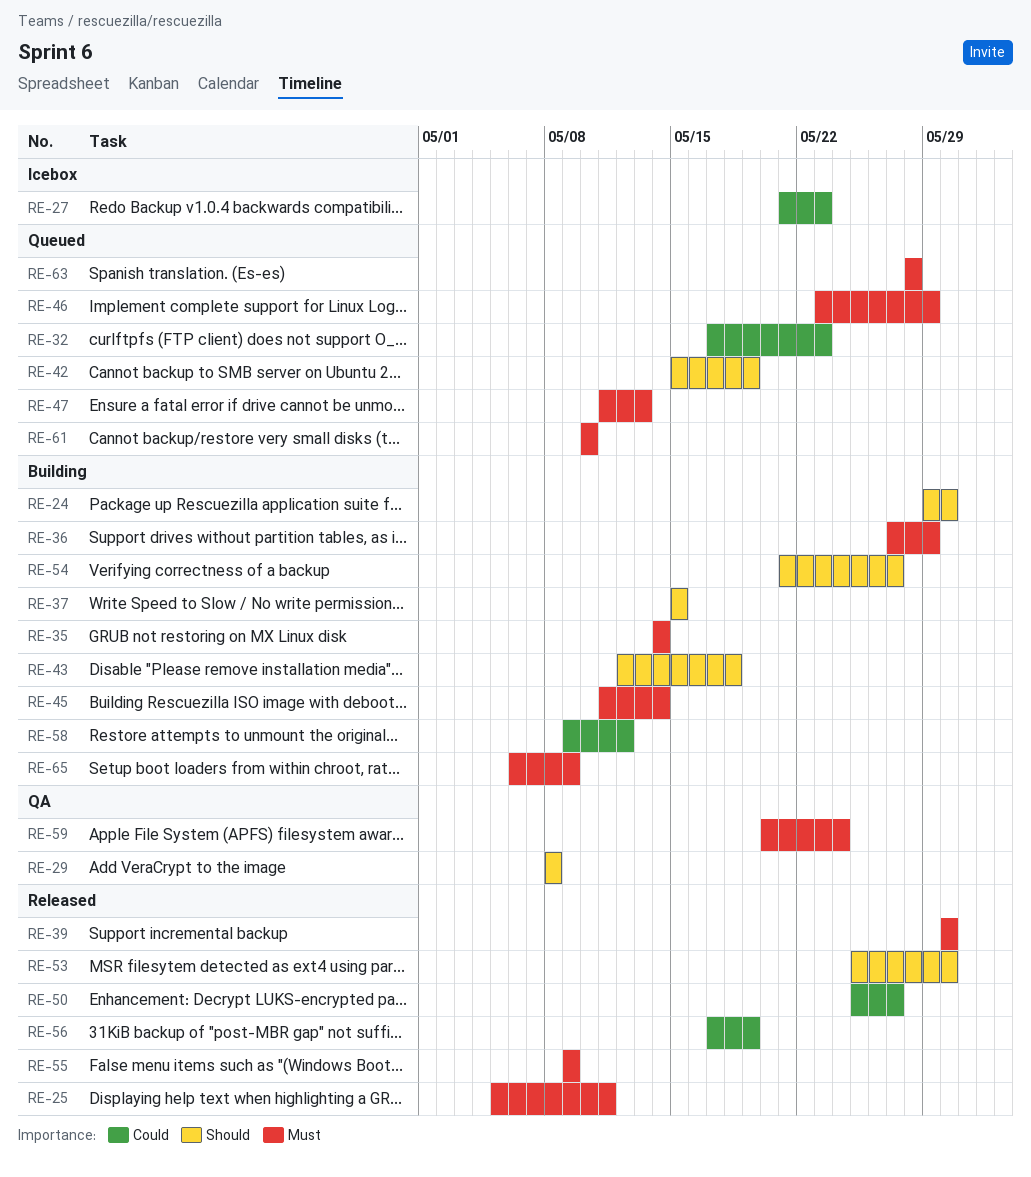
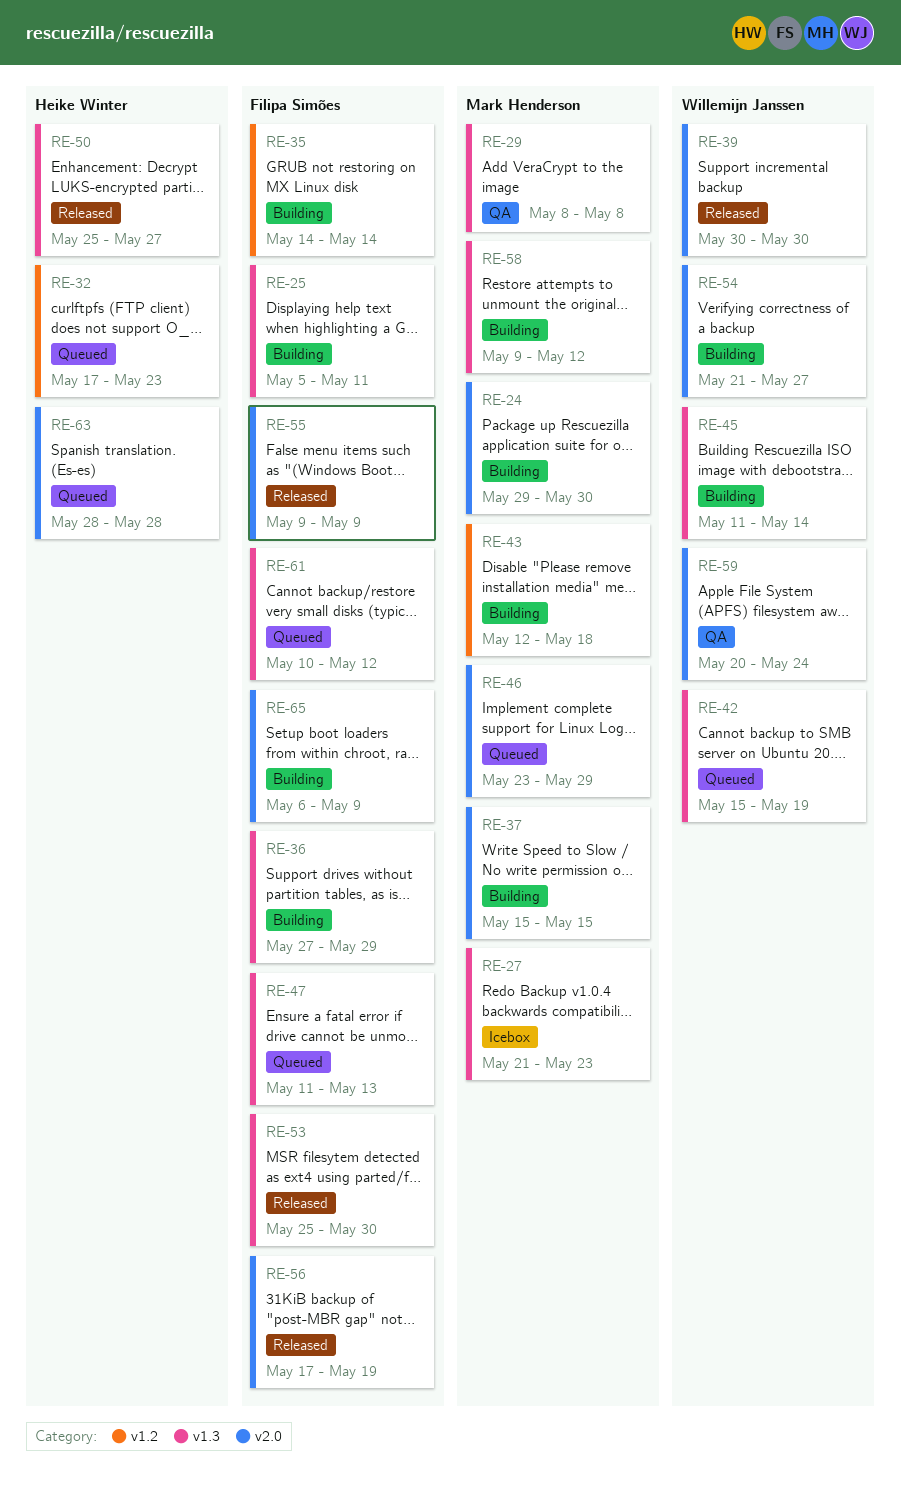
RE-25, status: Released -> Building
RE-61, due: May 10 -> May 12

